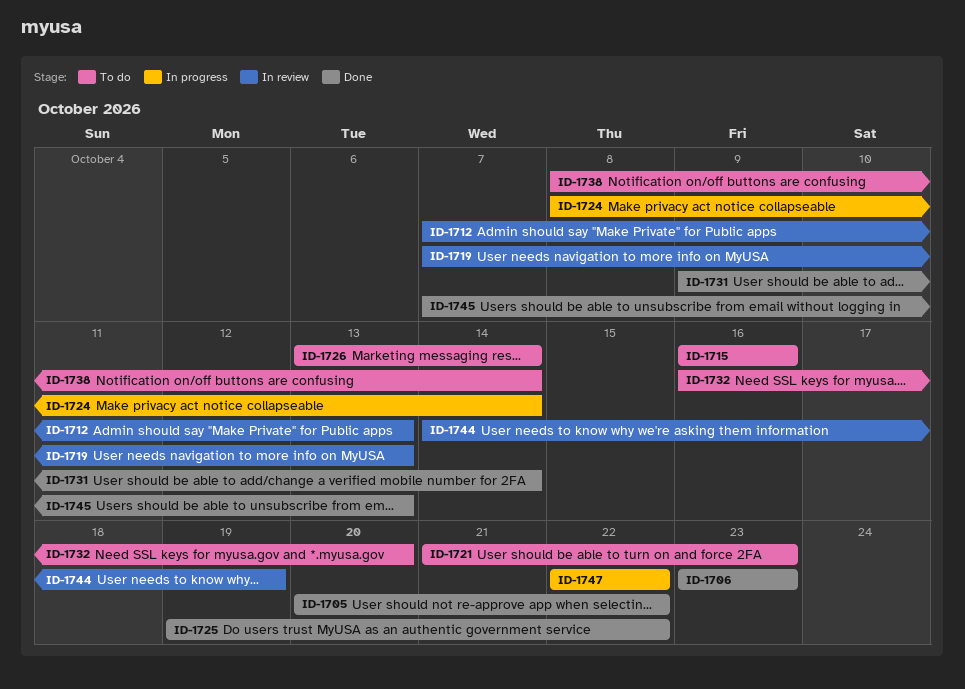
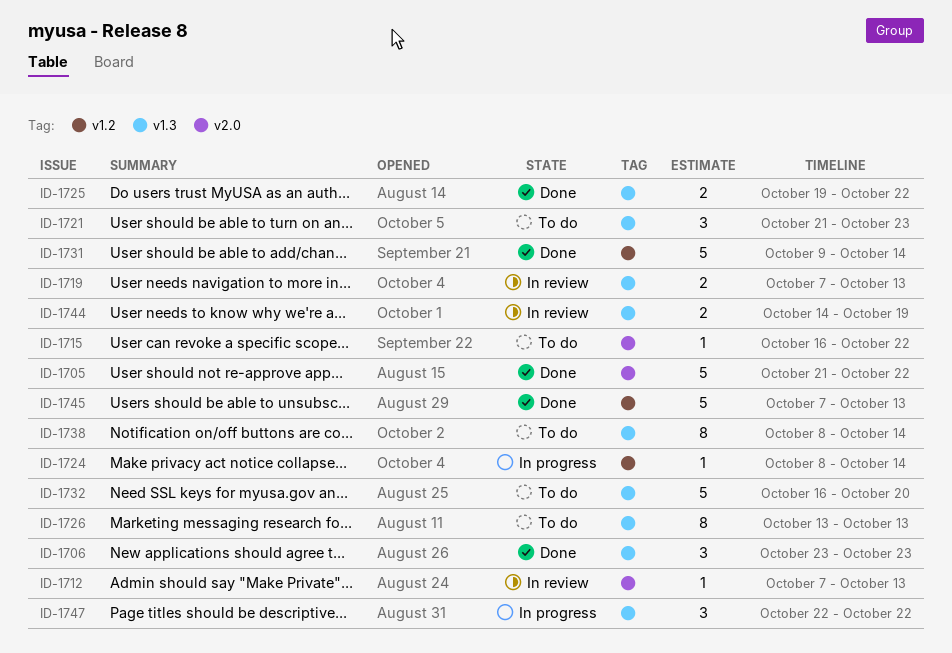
ID-1705, start: Oct 20 -> Oct 21
ID-1715, due: Oct 16 -> Oct 22
ID-1726, due: Oct 14 -> Oct 13

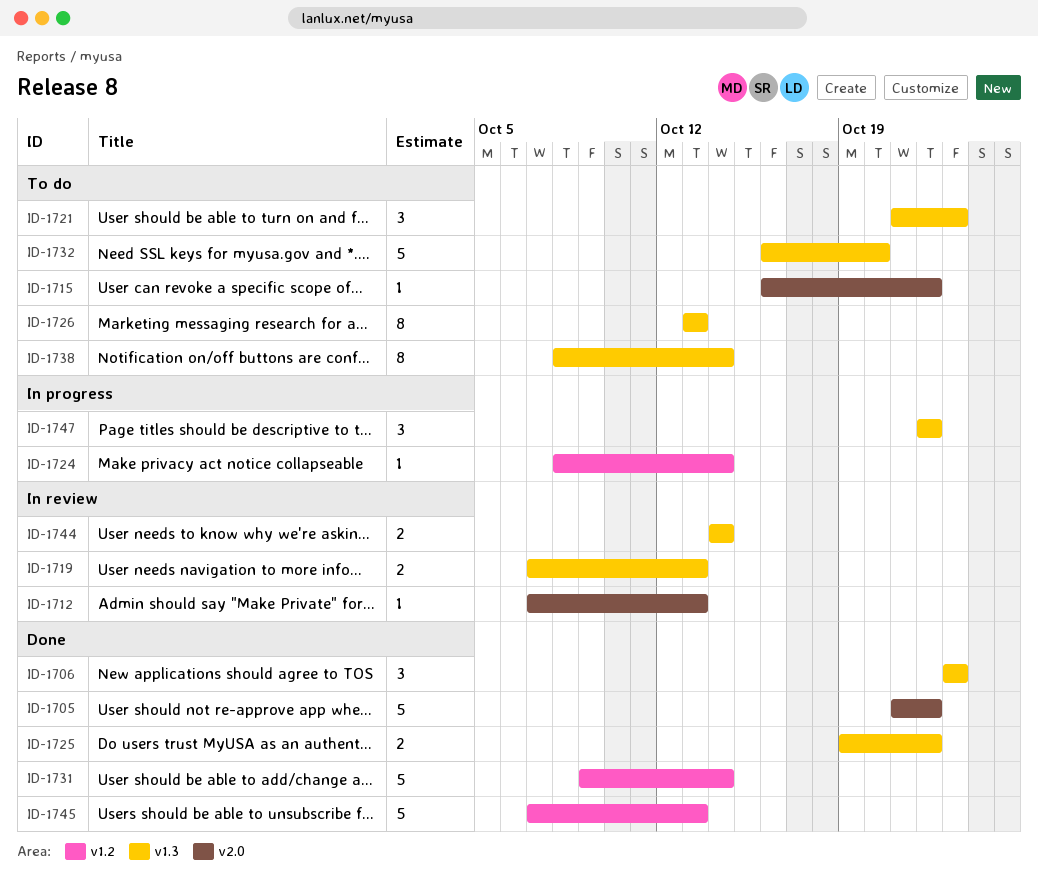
ID-1744, due: Oct 19 -> Oct 14

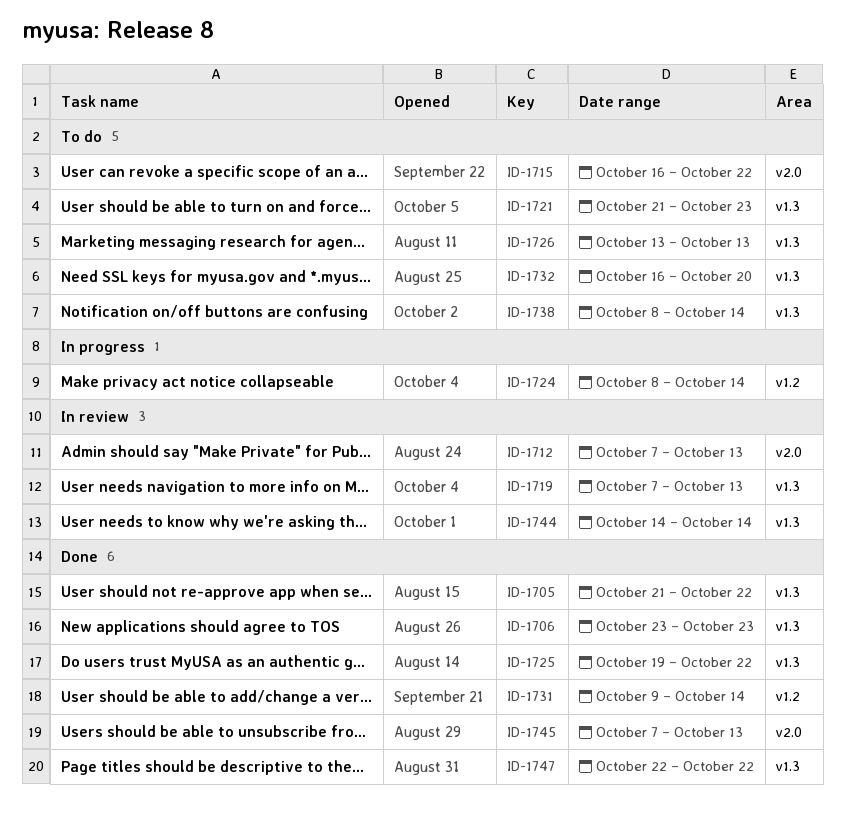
ID-1705, label: v2.0 -> v1.3
ID-1745, label: v1.2 -> v2.0
ID-1747, status: In progress -> Done

